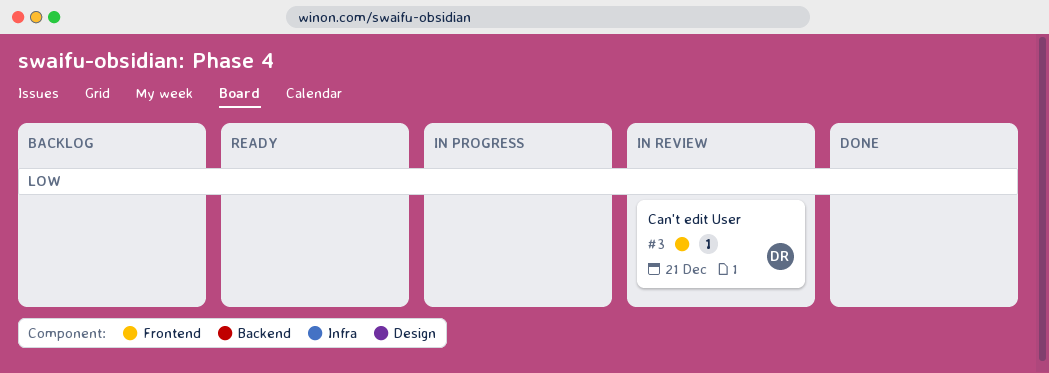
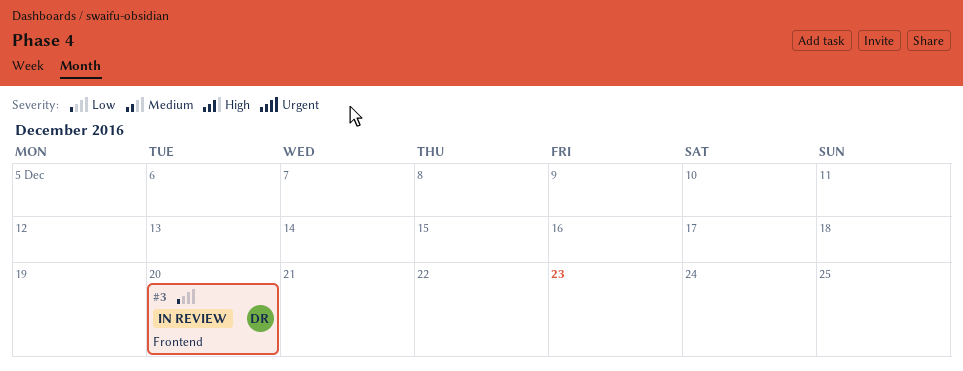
#3, due: Dec 21 -> Dec 20

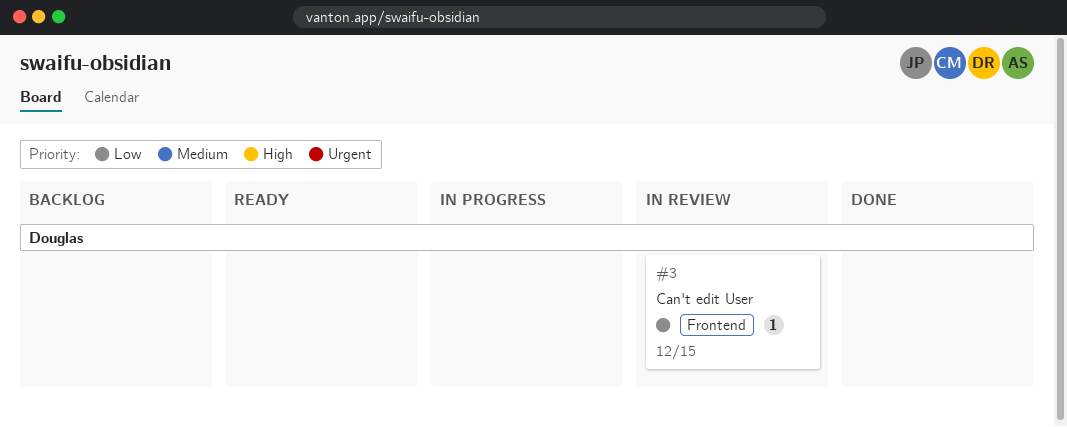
#3, due: Dec 20 -> Dec 15

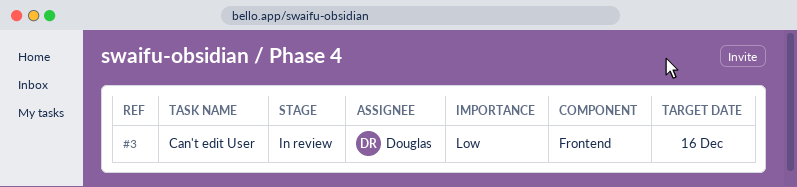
#3, due: Dec 15 -> Dec 16

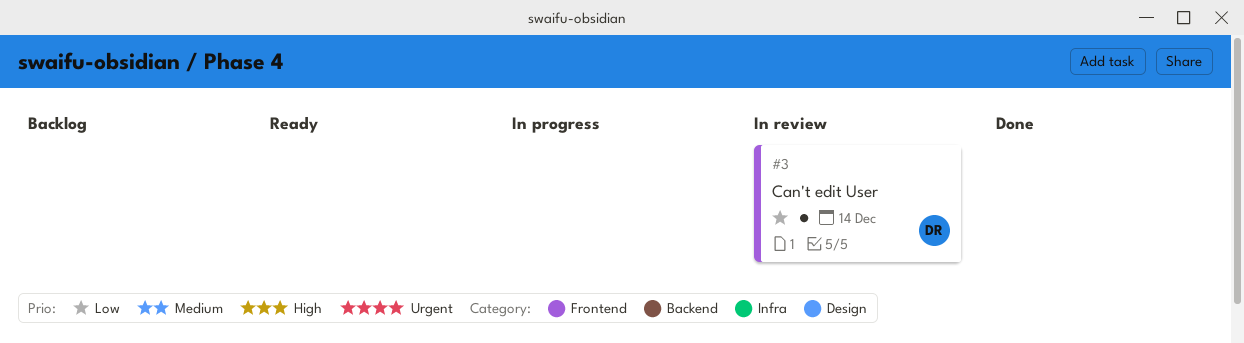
#3, due: Dec 16 -> Dec 14

